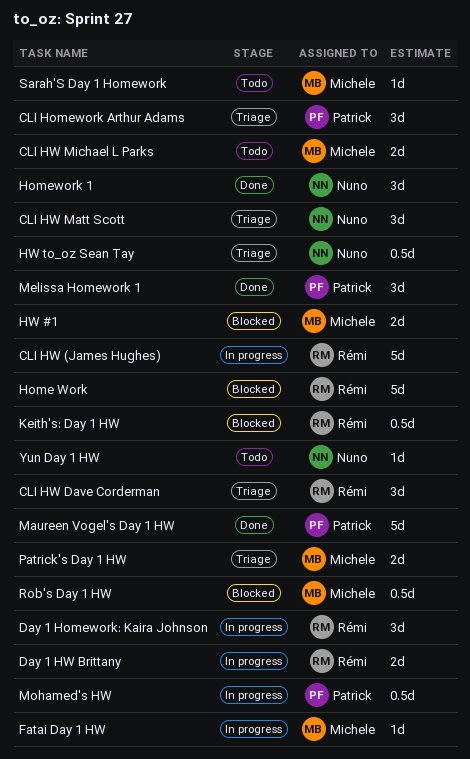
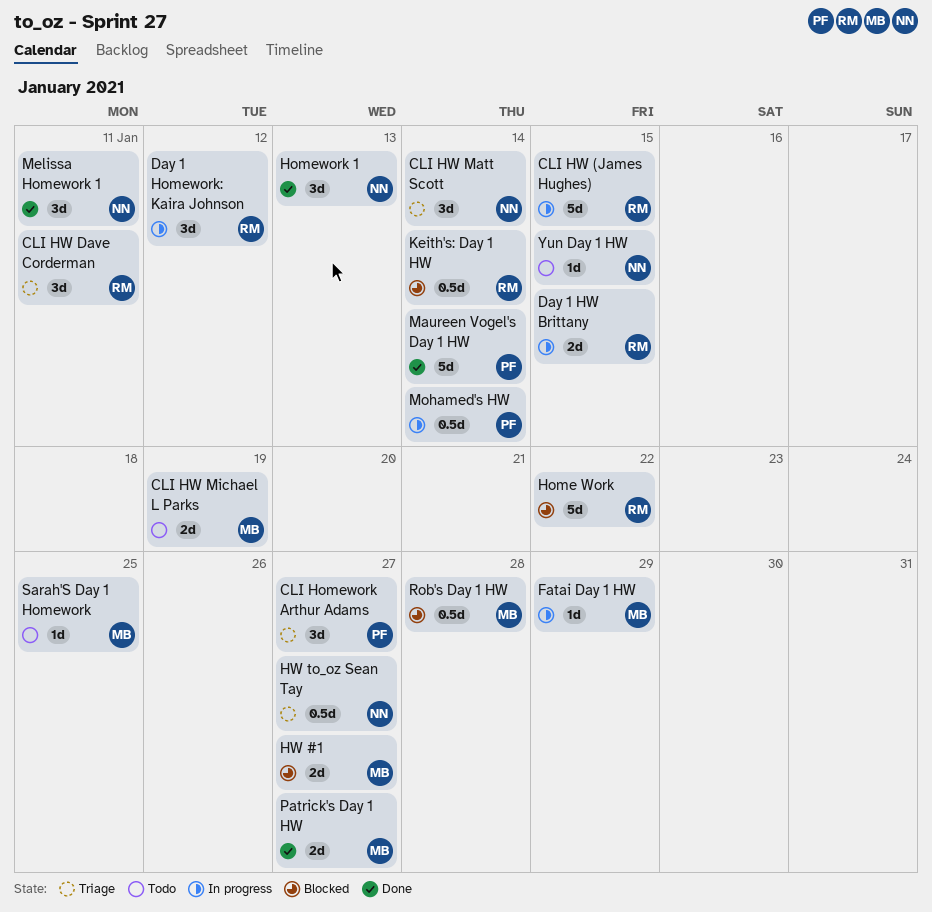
Melissa Homework 1, owner: Patrick -> Nuno
Patrick's Day 1 HW, status: Triage -> Done

